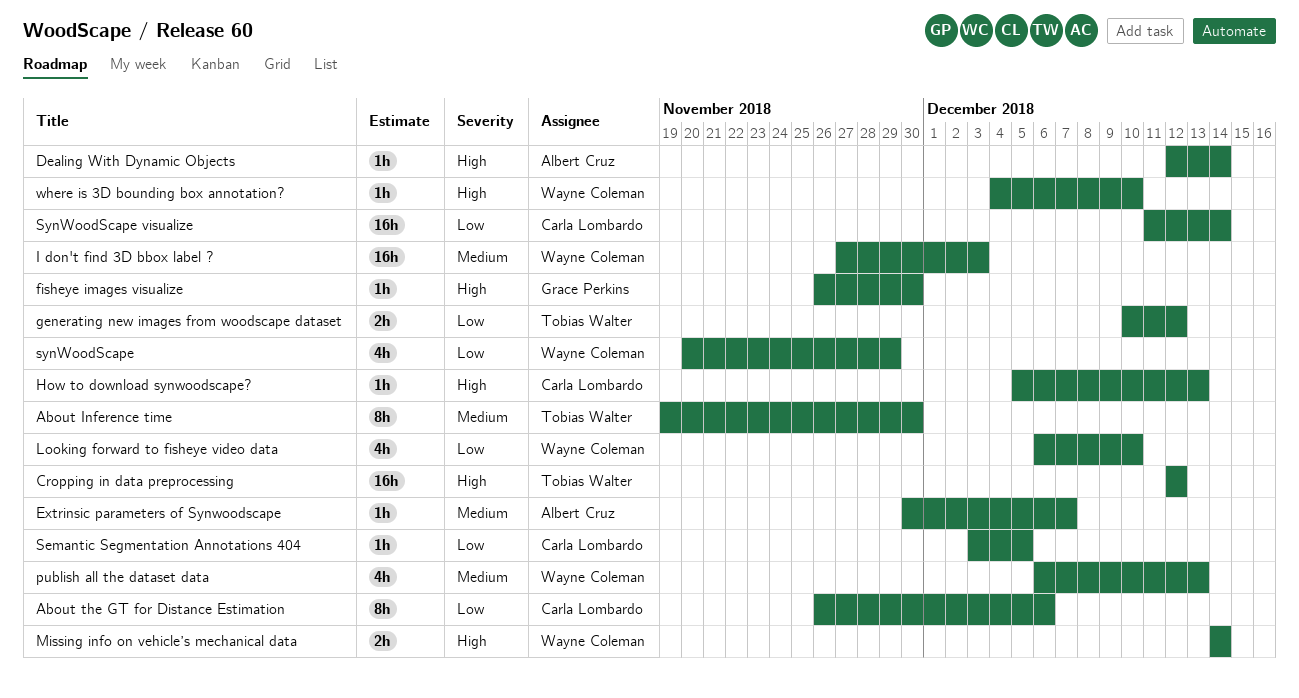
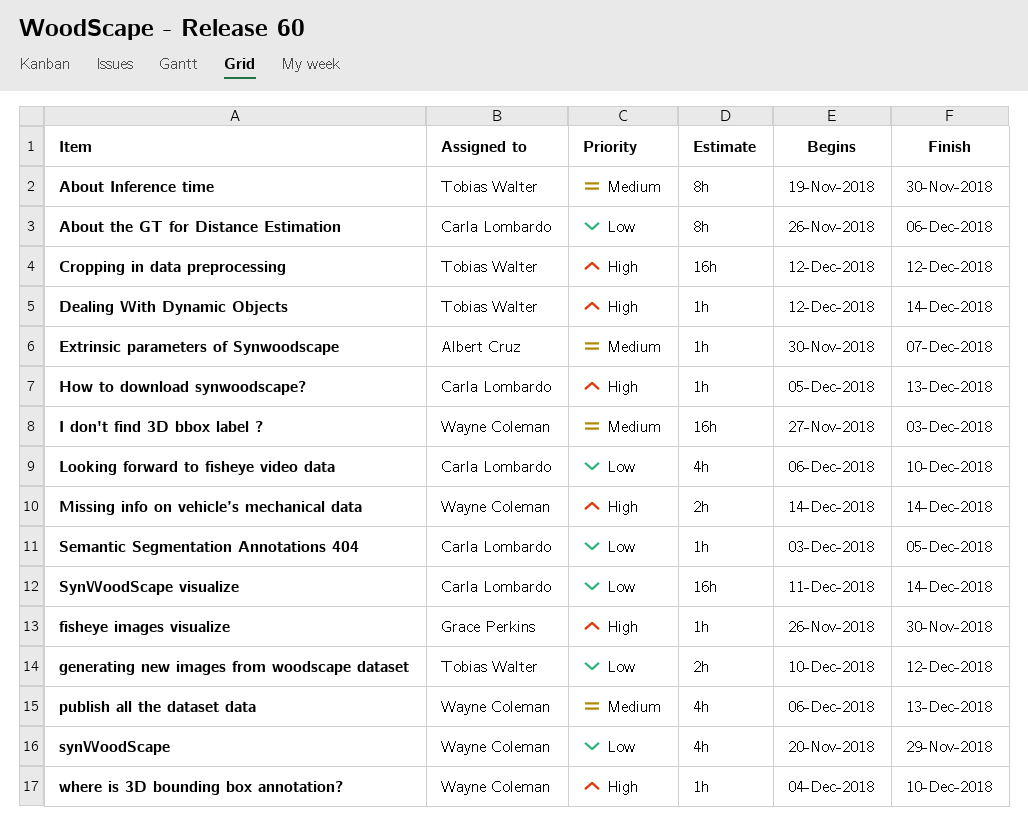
Dealing With Dynamic Objects, owner: Albert Cruz -> Tobias Walter
Looking forward to fisheye video data, owner: Wayne Coleman -> Carla Lombardo

